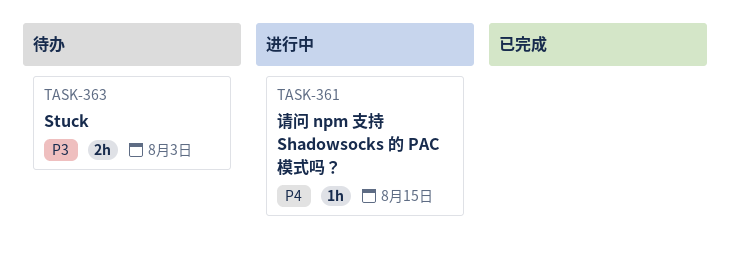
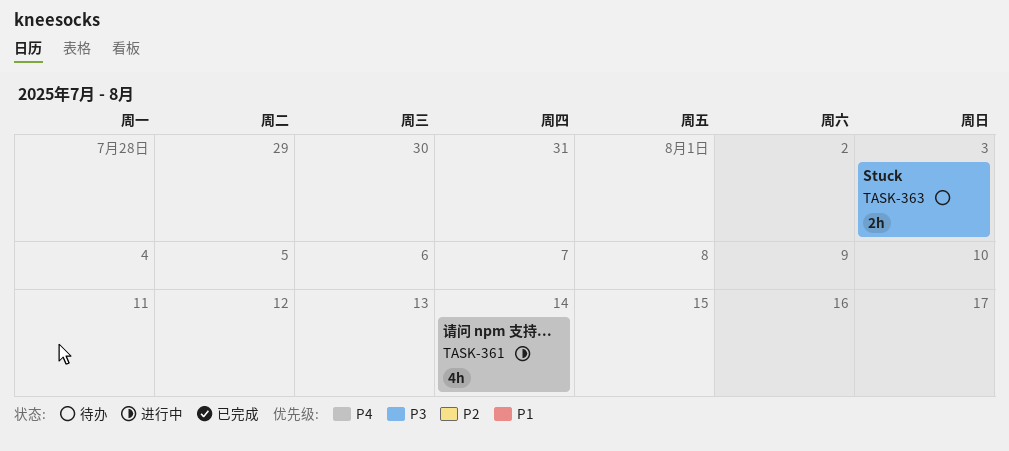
TASK-361, estimate: 1h -> 4h
TASK-361, due: Aug 15 -> Aug 14

